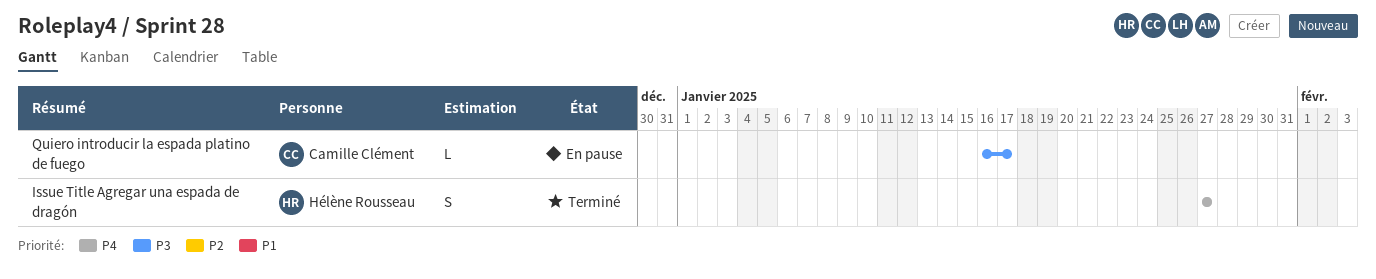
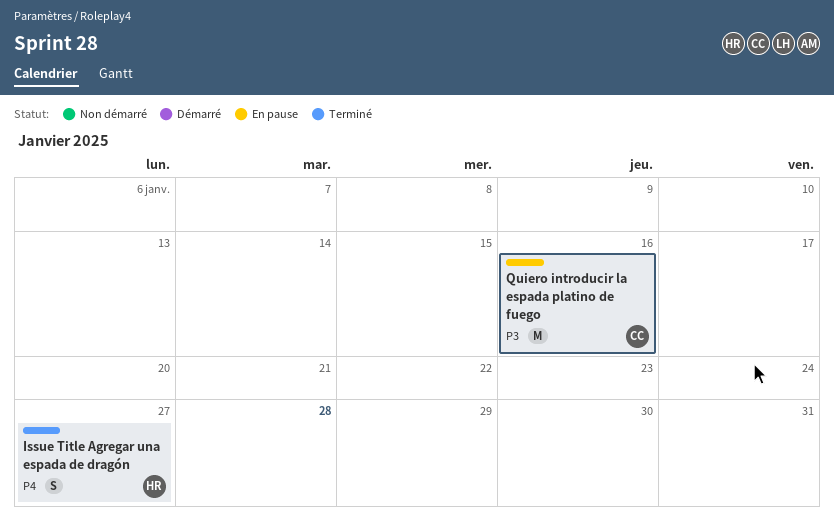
Quiero introducir la espada platino de fuego, estimate: L -> M
Quiero introducir la espada platino de fuego, due: Jan 17 -> Jan 16

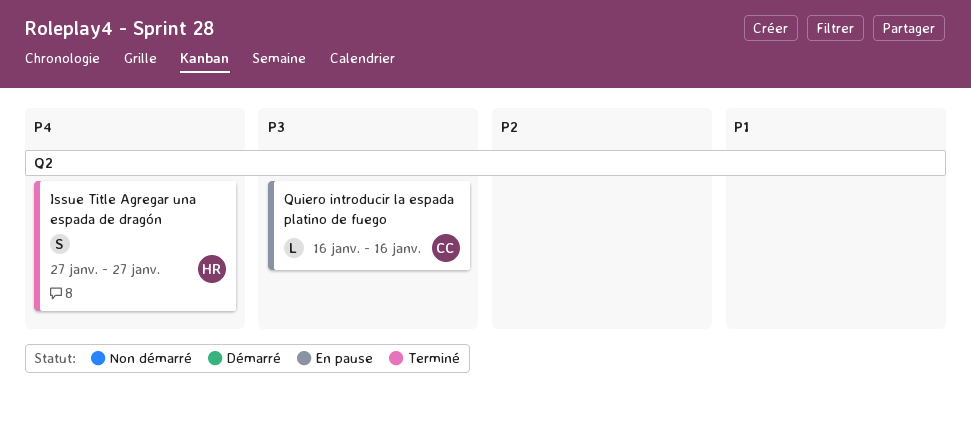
Quiero introducir la espada platino de fuego, estimate: M -> L

